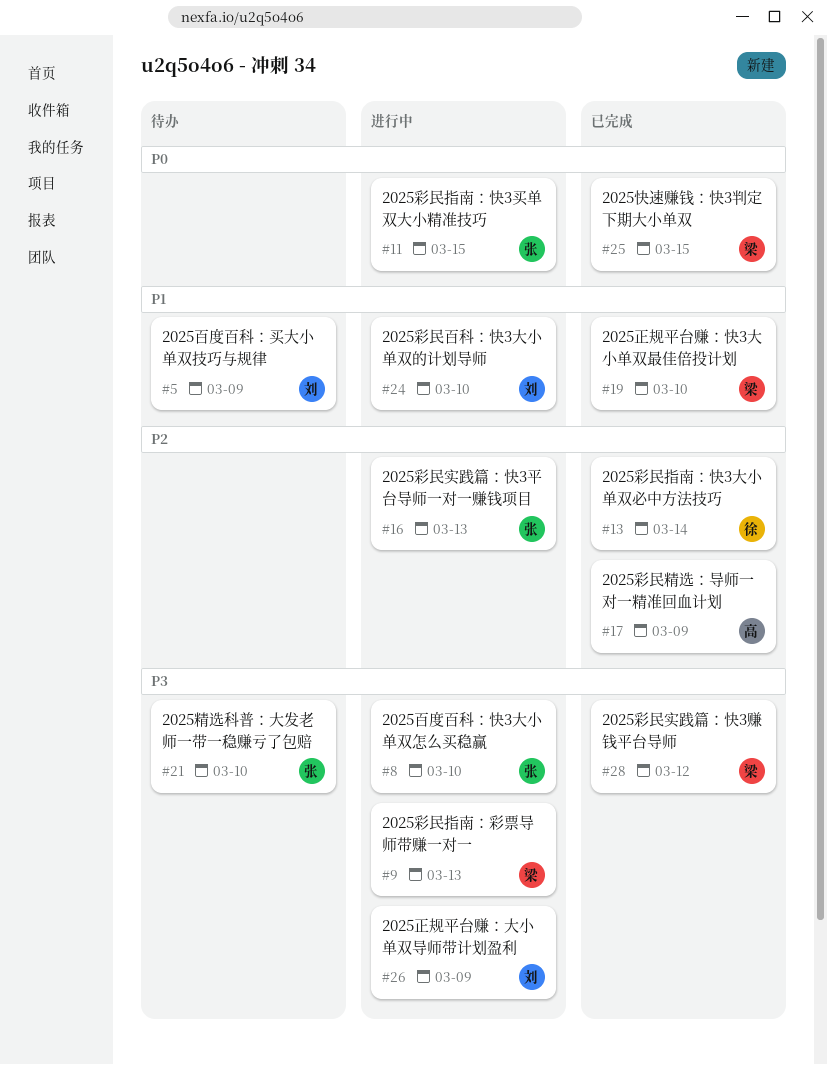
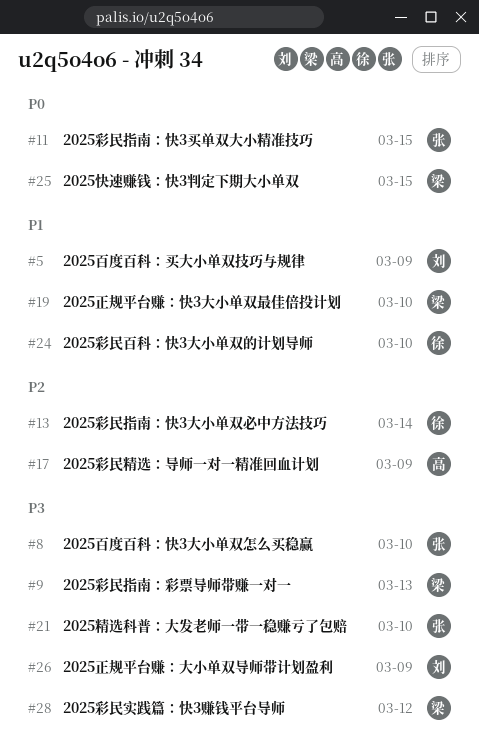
#16: present -> none
#24, owner: 刘 -> 徐

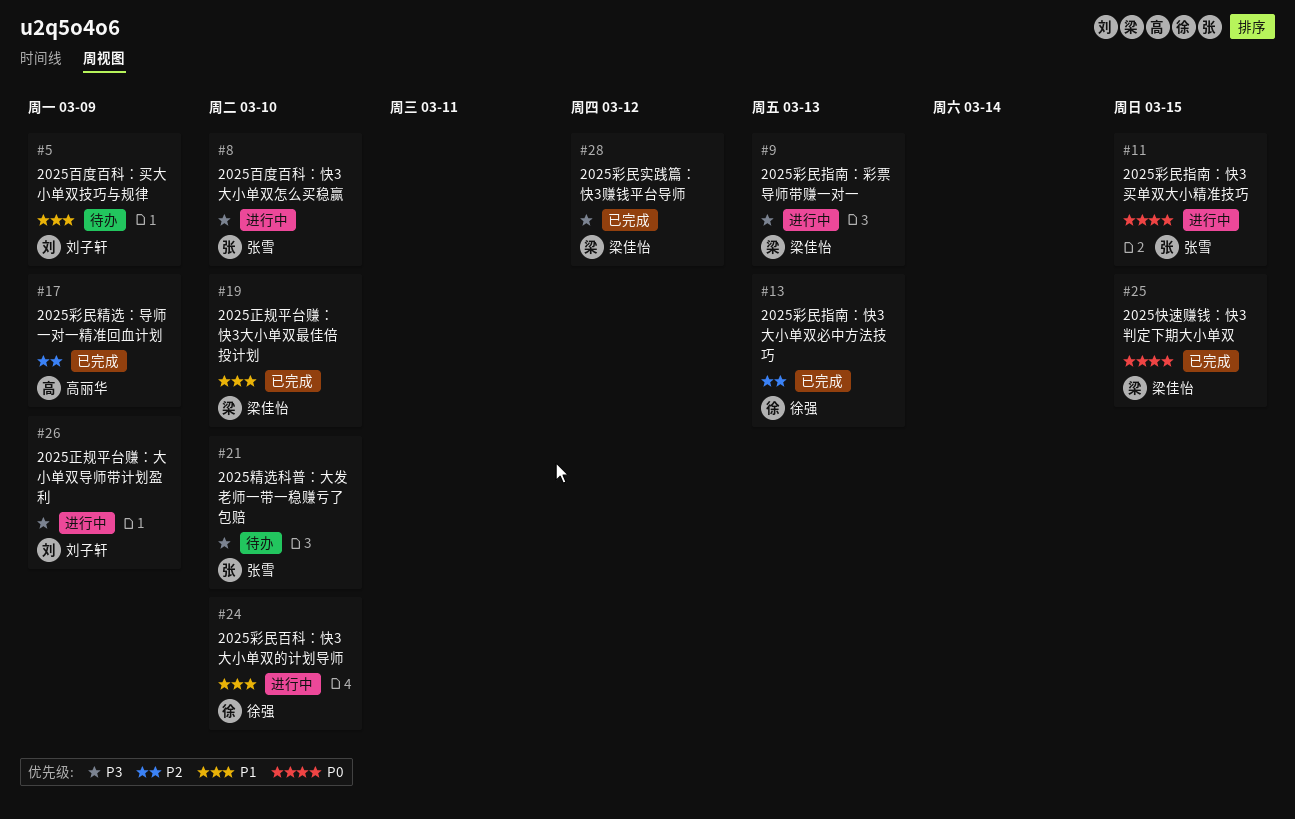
#13, due: Mar 14 -> Mar 13

